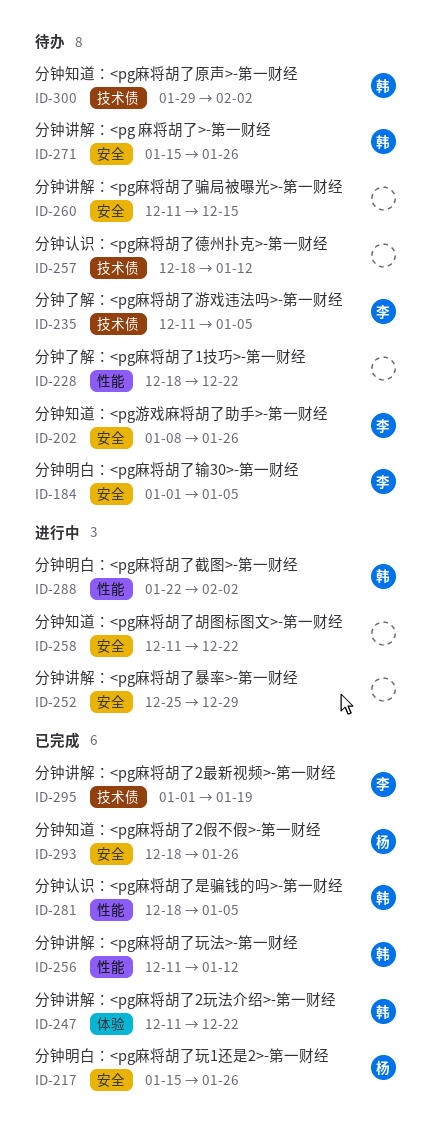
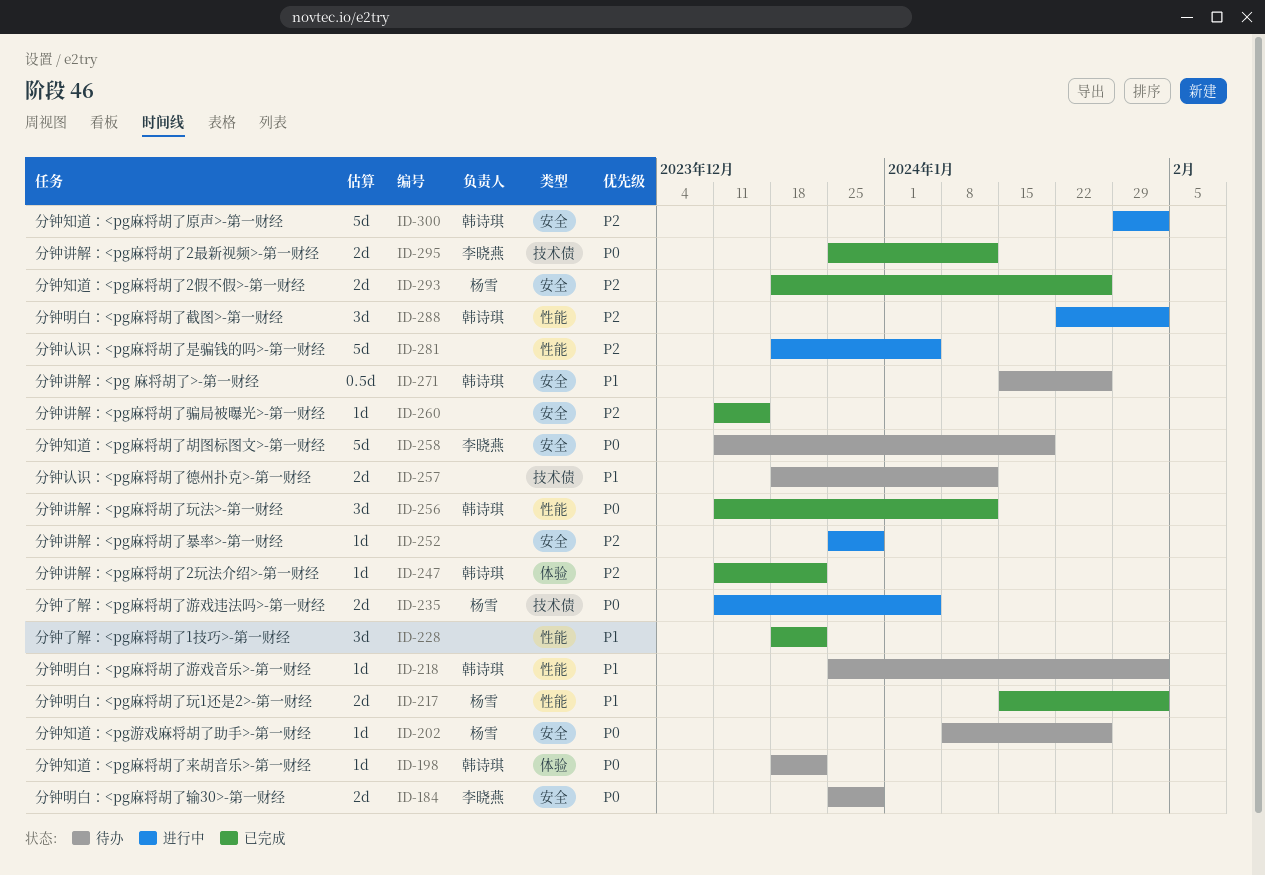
ID-184, start: Jan 1 -> Dec 25
ID-184, due: Jan 5 -> Dec 29
ID-198: none -> present
ID-202, owner: 李晓燕 -> 杨雪
ID-217, label: 安全 -> 性能
ID-217, due: Jan 26 -> Feb 2
ID-218: none -> present
ID-228, status: 待办 -> 已完成
ID-235, status: 待办 -> 进行中
ID-235, owner: 李晓燕 -> 杨雪
ID-258, status: 进行中 -> 待办
ID-258, owner: none -> 李晓燕
ID-258, due: Dec 22 -> Jan 19
ID-260, status: 待办 -> 已完成
ID-281, status: 已完成 -> 进行中
ID-281, owner: 韩诗琪 -> none
ID-295, start: Jan 1 -> Dec 25
ID-295, due: Jan 19 -> Jan 12
ID-300, status: 待办 -> 进行中
ID-300, label: 技术债 -> 安全

